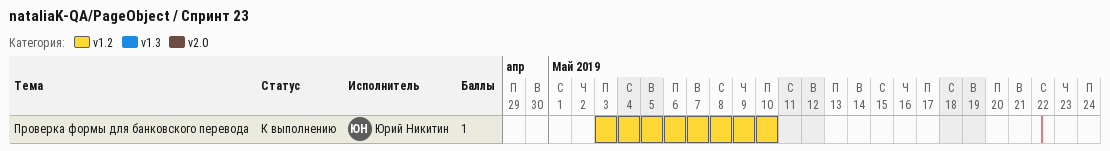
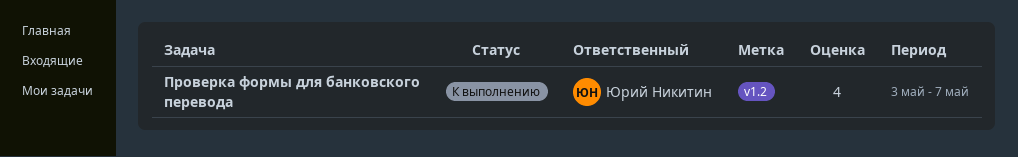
Проверка формы для банковского перевода, estimate: 1 -> 4
Проверка формы для банковского перевода, due: May 10 -> May 7

